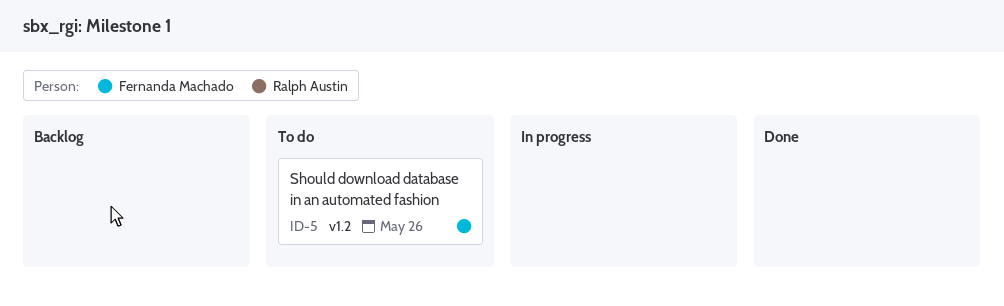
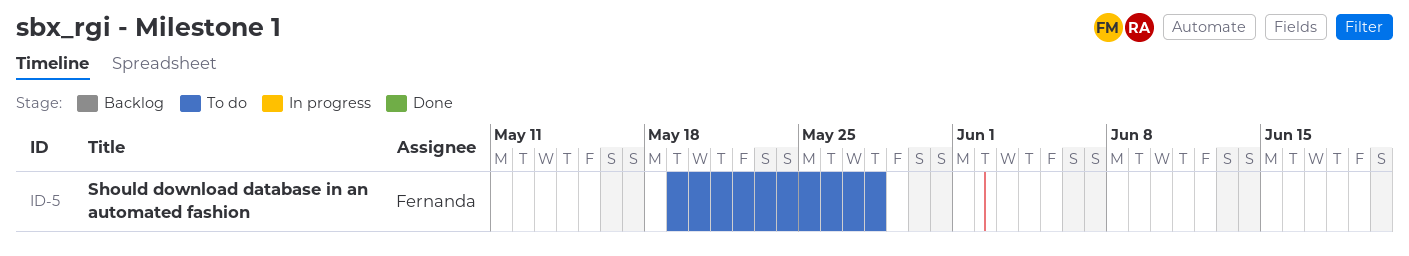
ID-5, due: May 26 -> May 28

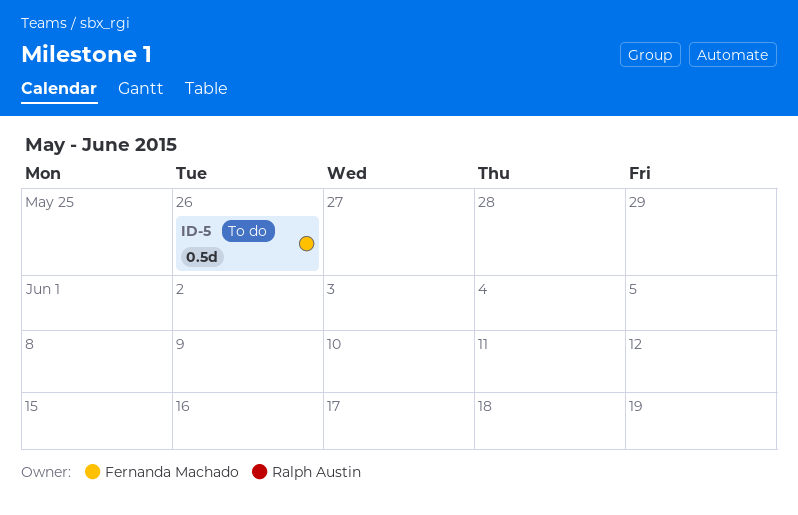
ID-5, due: May 28 -> May 26

